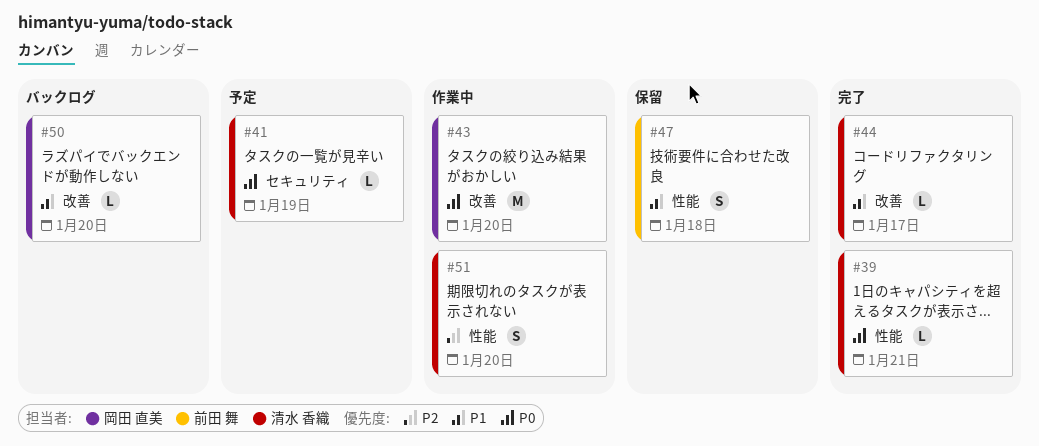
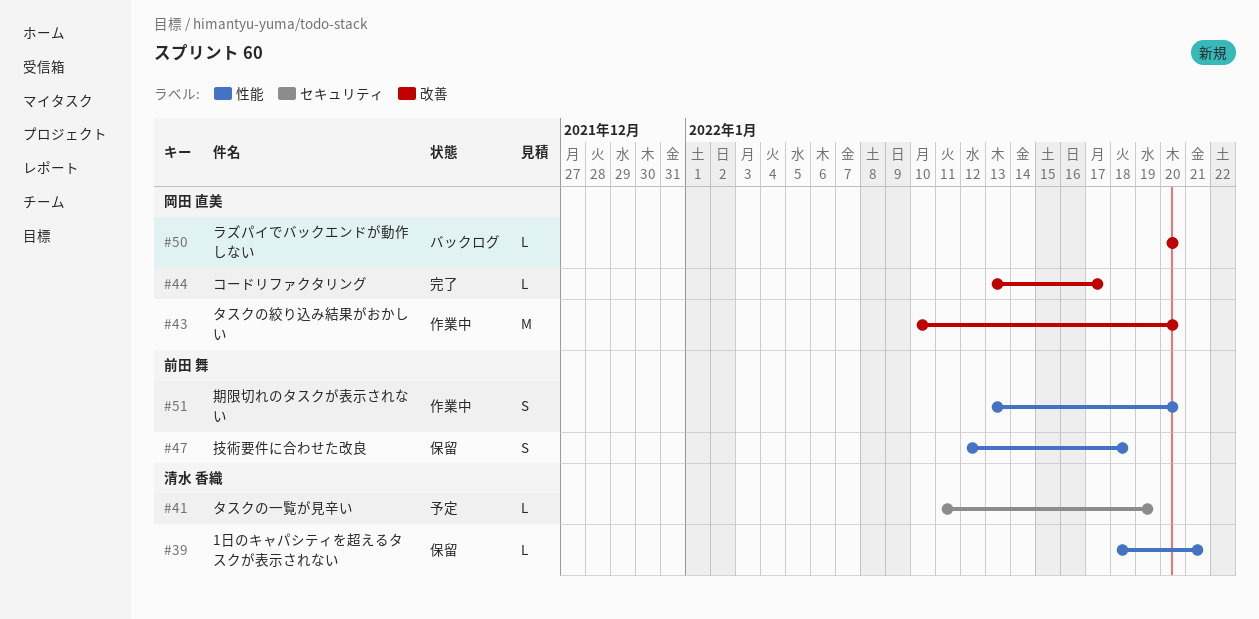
#39, status: 完了 -> 保留
#44, owner: 清水 香織 -> 岡田 直美
#51, owner: 清水 香織 -> 前田 舞

